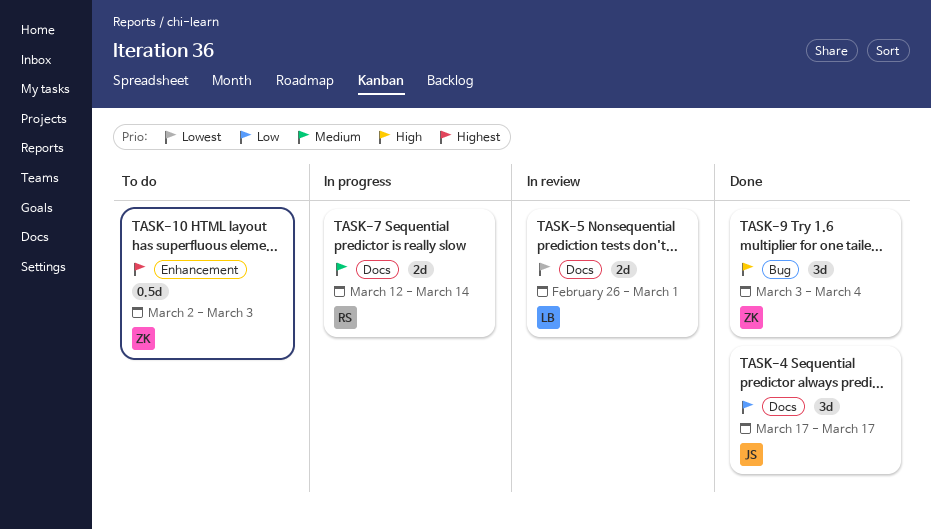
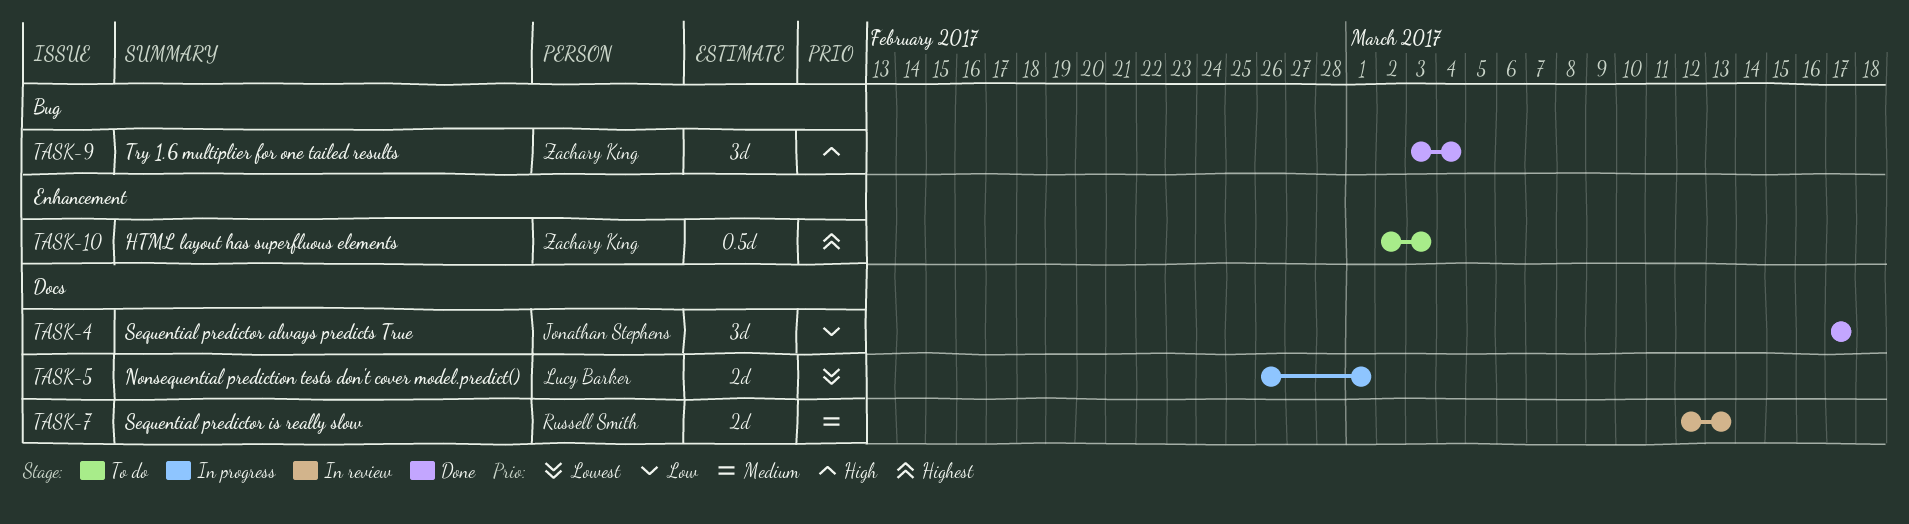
TASK-5, status: In review -> In progress
TASK-7, status: In progress -> In review
TASK-7, due: Mar 14 -> Mar 13

